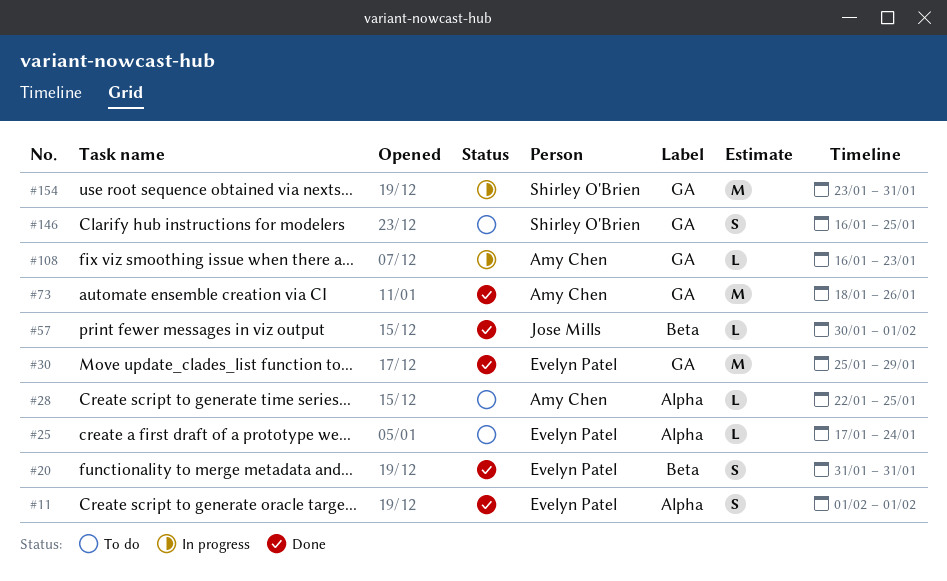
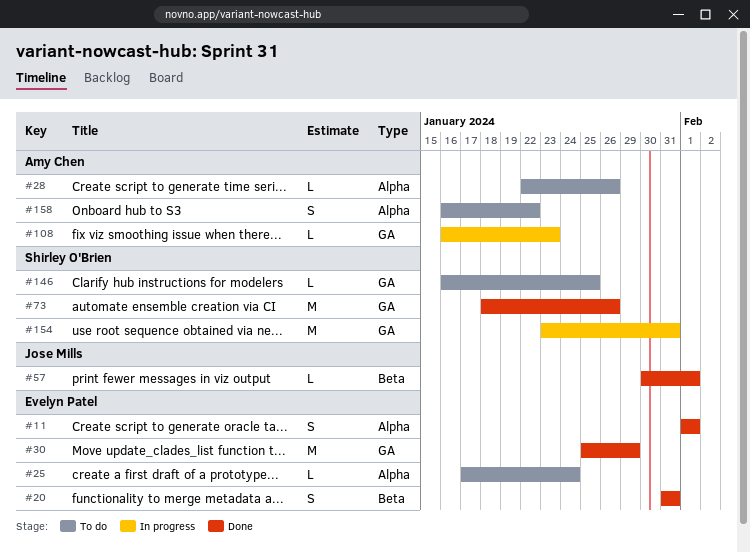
#28, due: Jan 25 -> Jan 26
#73, owner: Amy Chen -> Shirley O'Brien
#146, estimate: S -> L
#158: none -> present

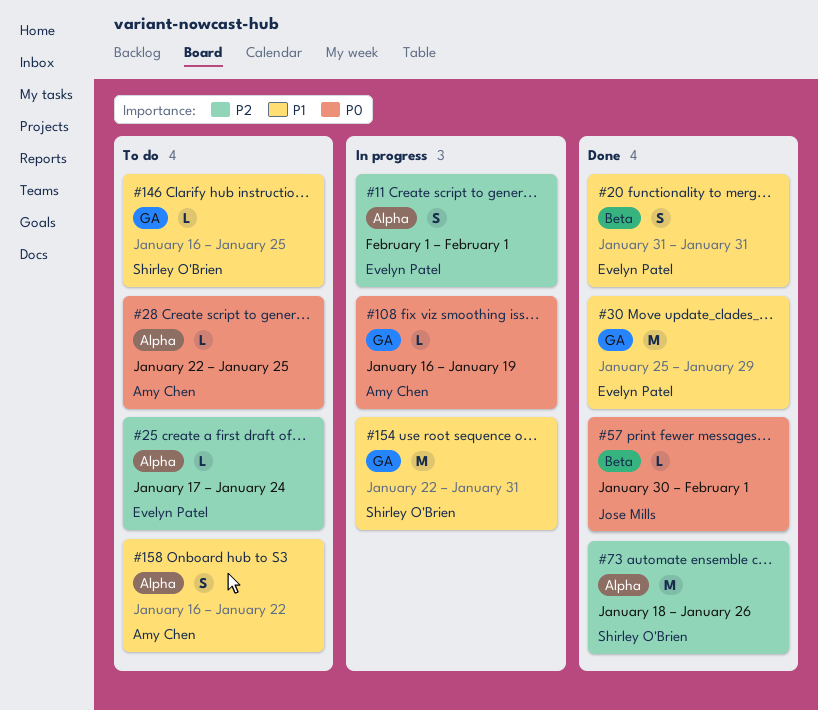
#11, status: Done -> In progress
#28, due: Jan 26 -> Jan 25
#73, label: GA -> Alpha
#108, due: Jan 23 -> Jan 19
#154, start: Jan 23 -> Jan 22

